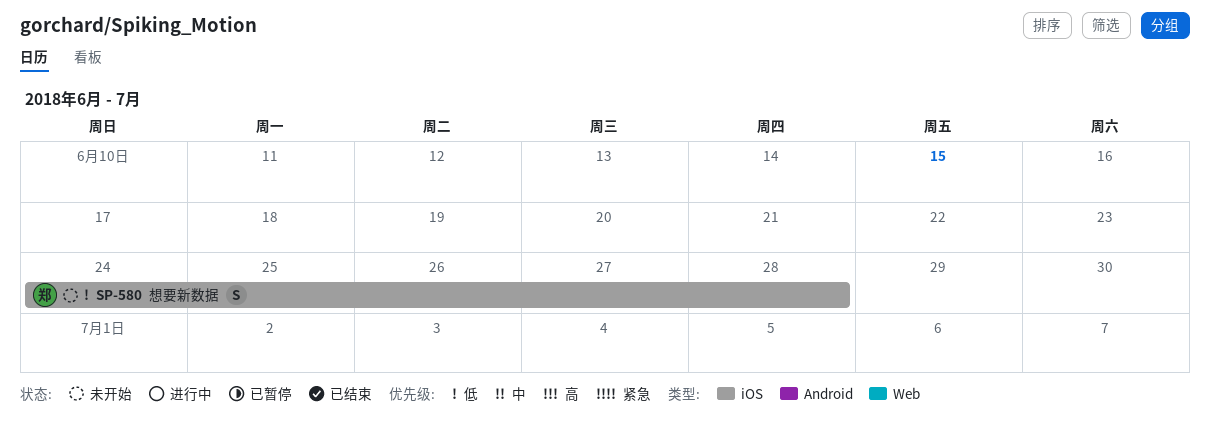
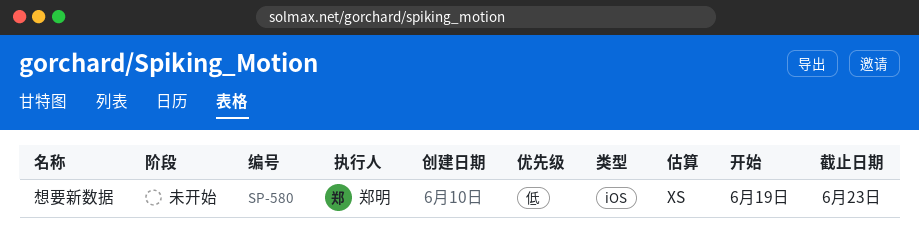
SP-580, estimate: S -> XS
SP-580, start: Jun 24 -> Jun 19
SP-580, due: Jun 28 -> Jun 23

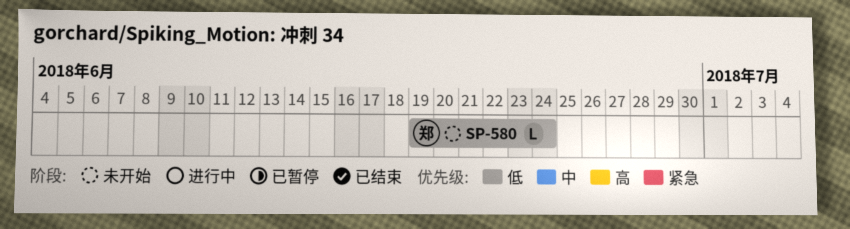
SP-580, estimate: XS -> L
SP-580, due: Jun 23 -> Jun 24

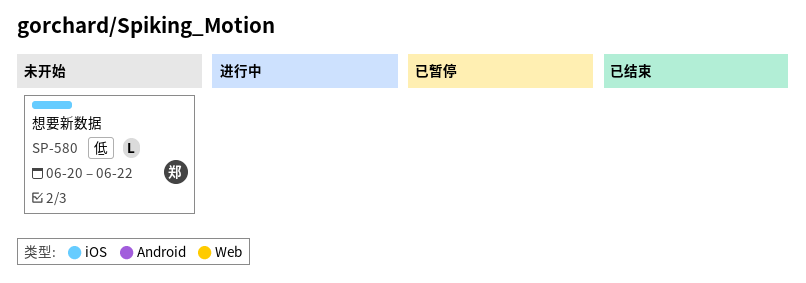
SP-580, start: Jun 19 -> Jun 20
SP-580, due: Jun 24 -> Jun 22

